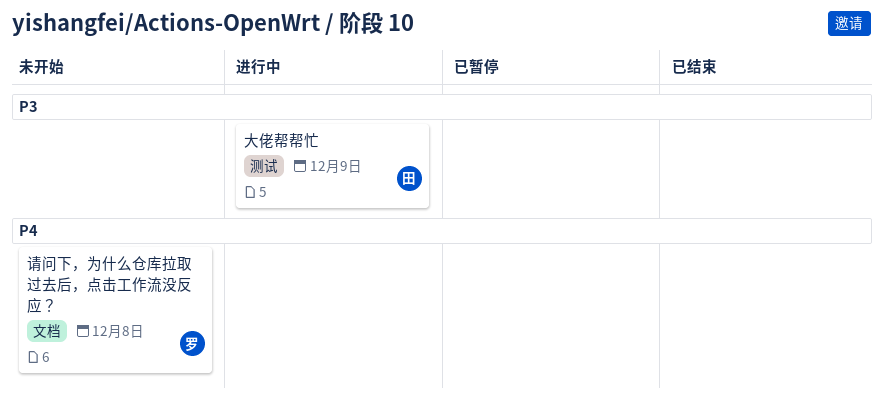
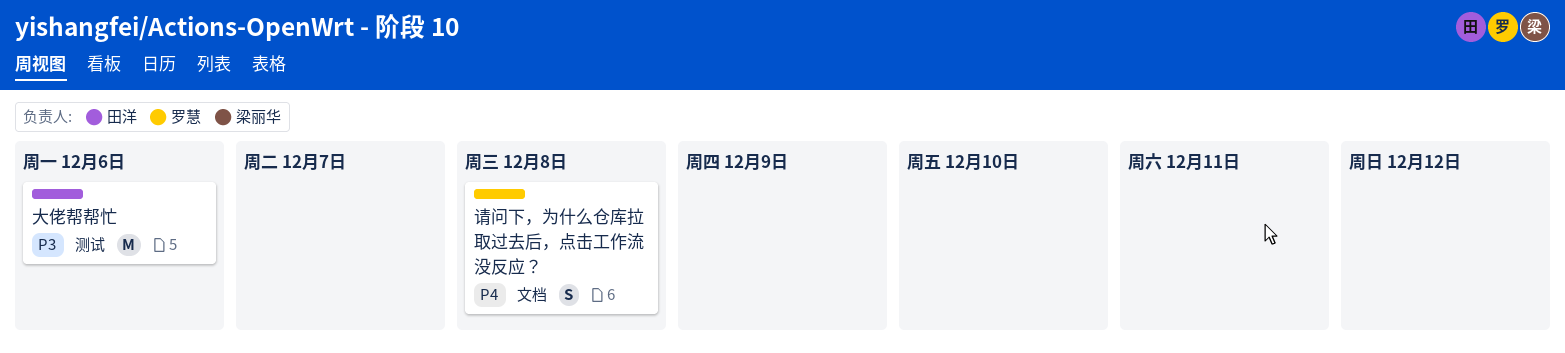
大佬帮帮忙, due: Dec 9 -> Dec 6

